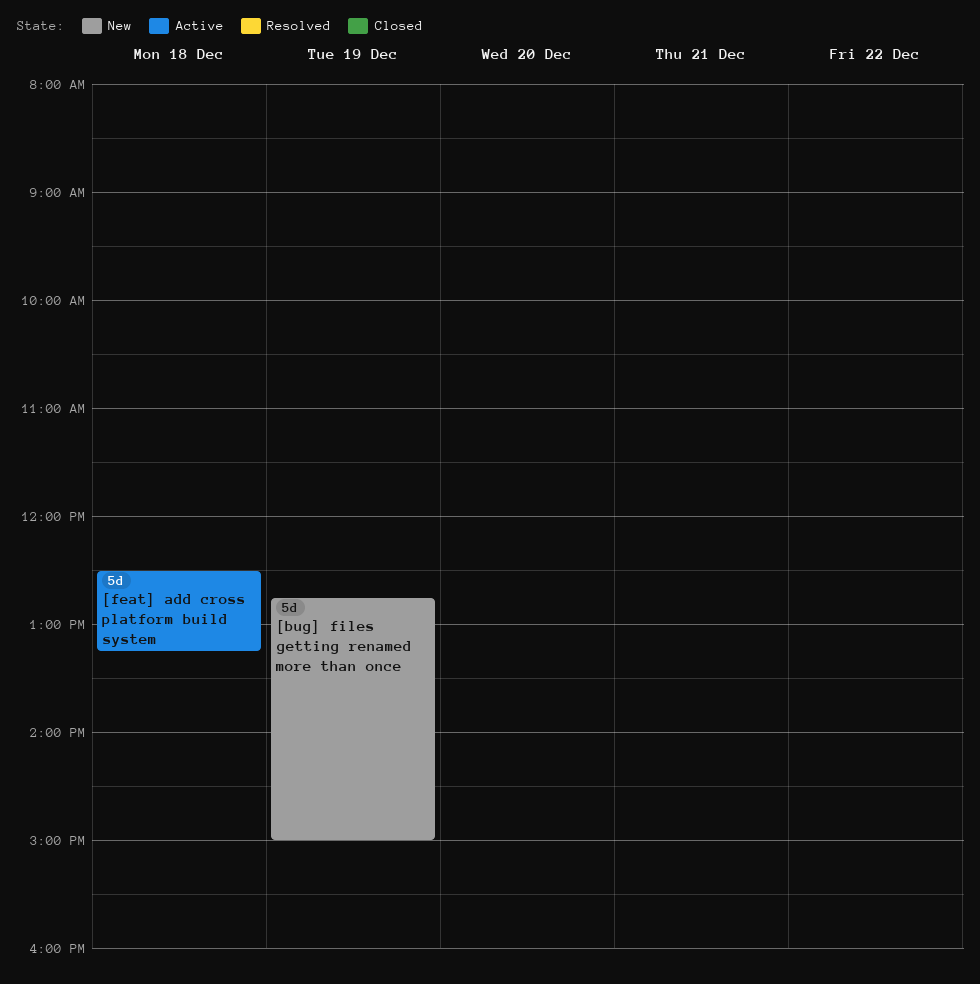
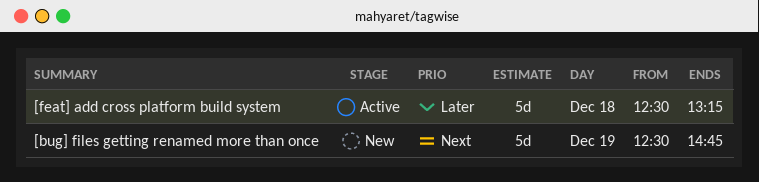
[bug] files getting renamed more than once, begins: 12:45 -> 12:30
[bug] files getting renamed more than once, ends: 15:00 -> 14:45

